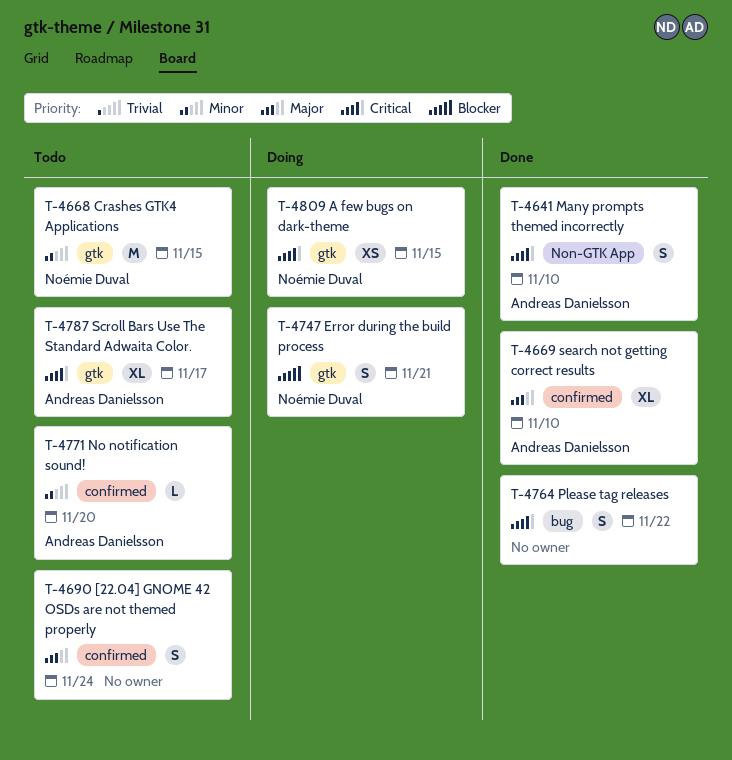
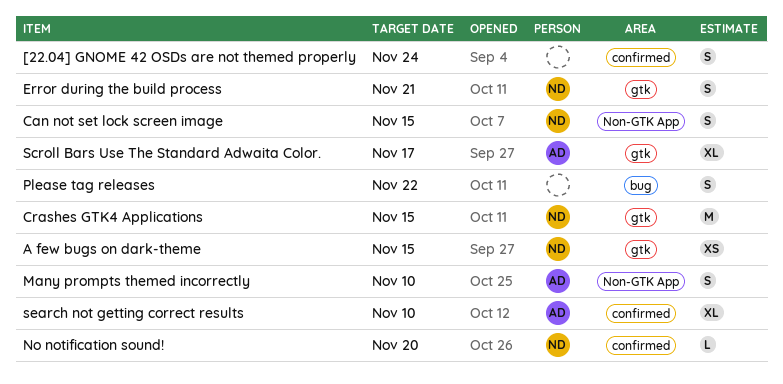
Can not set lock screen image: none -> present
No notification sound!, owner: Andreas Danielsson -> Noémie Duval

